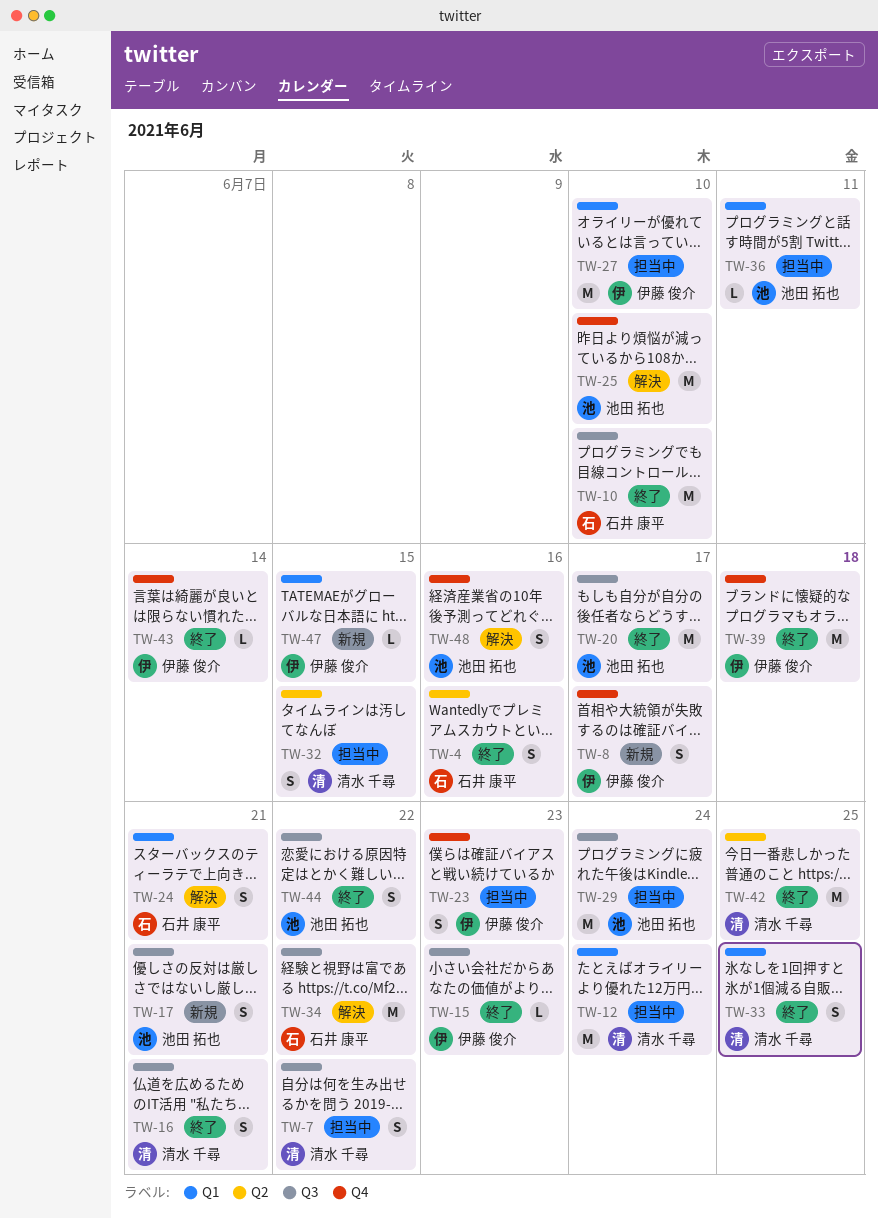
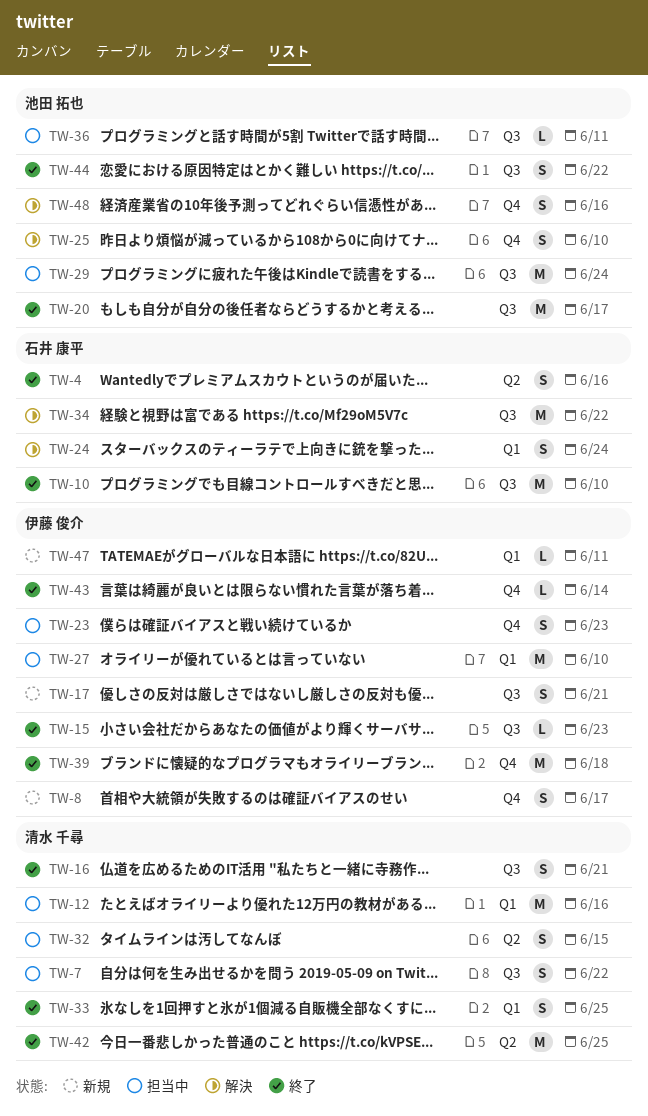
TW-12, due: Jun 24 -> Jun 16
TW-17, owner: 池田 拓也 -> 伊藤 俊介
TW-24, due: Jun 21 -> Jun 24
TW-25, estimate: M -> S
TW-36, label: Q1 -> Q3
TW-47, due: Jun 15 -> Jun 11

